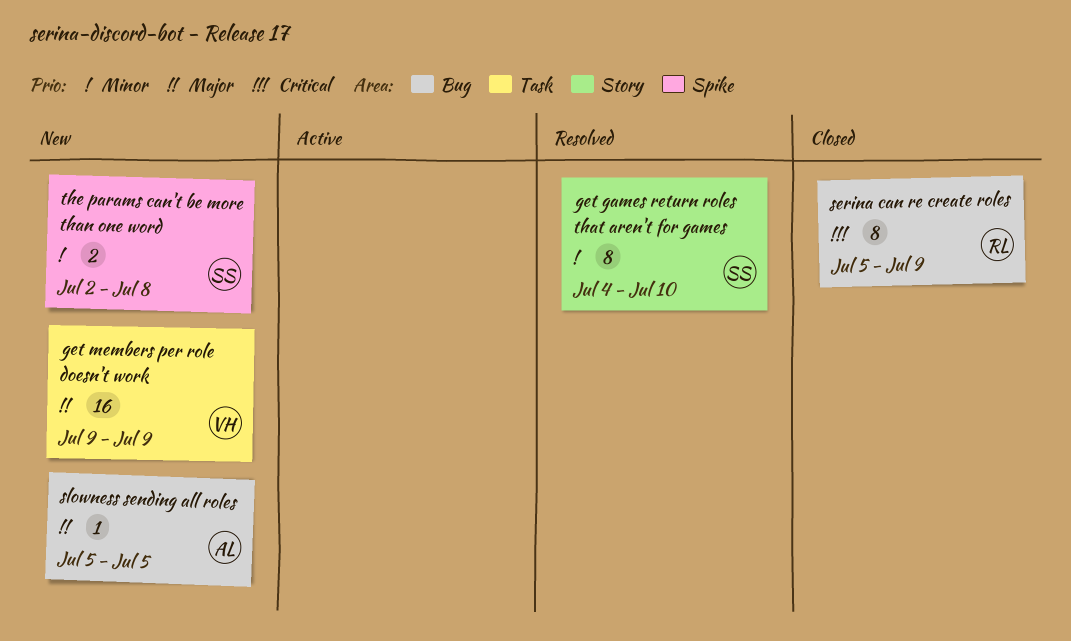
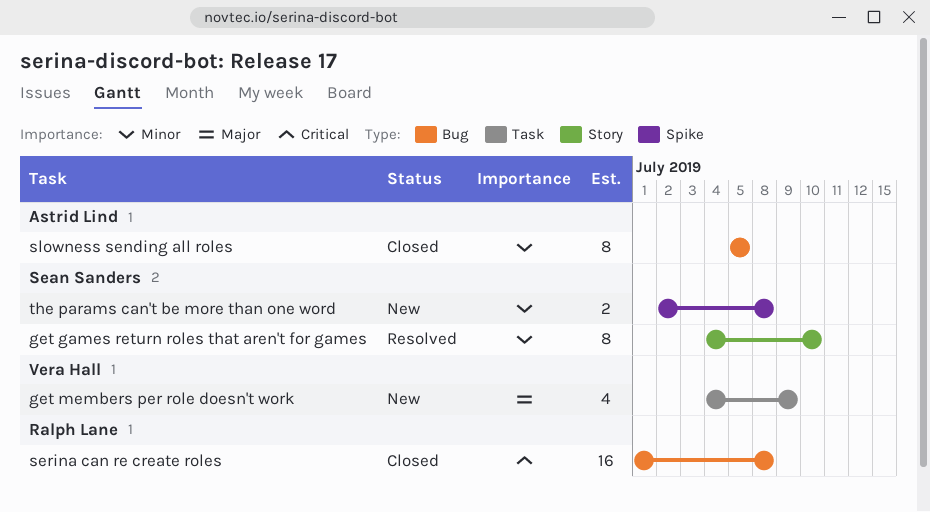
get members per role doesn't work, estimate: 16 -> 4
get members per role doesn't work, start: Jul 9 -> Jul 4
serina can re create roles, estimate: 8 -> 16
serina can re create roles, start: Jul 5 -> Jul 1
serina can re create roles, due: Jul 9 -> Jul 8
slowness sending all roles, status: New -> Closed
slowness sending all roles, priority: Major -> Minor
slowness sending all roles, estimate: 1 -> 8

